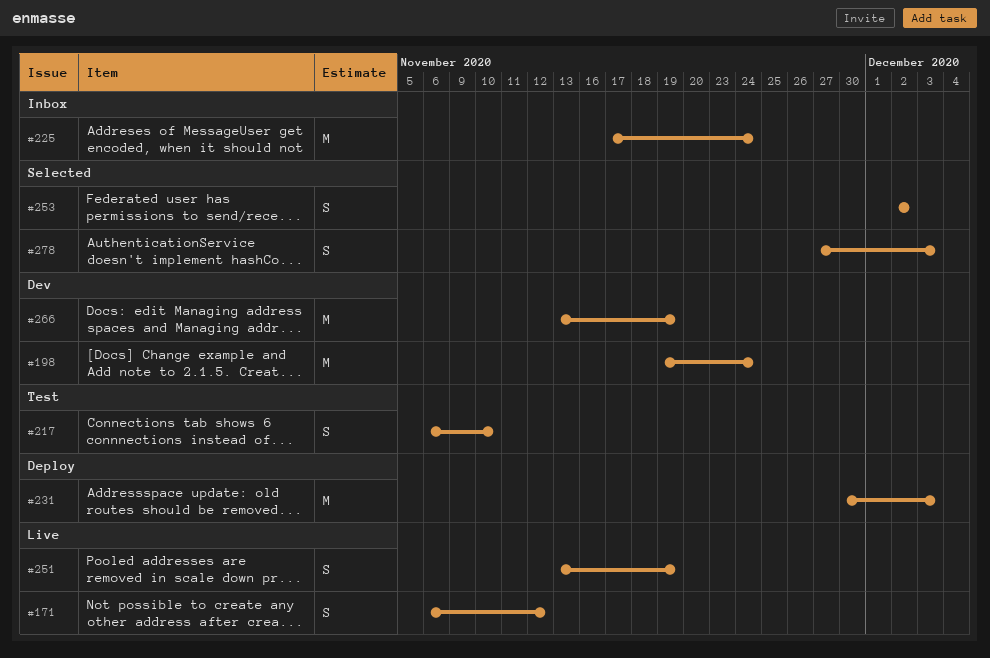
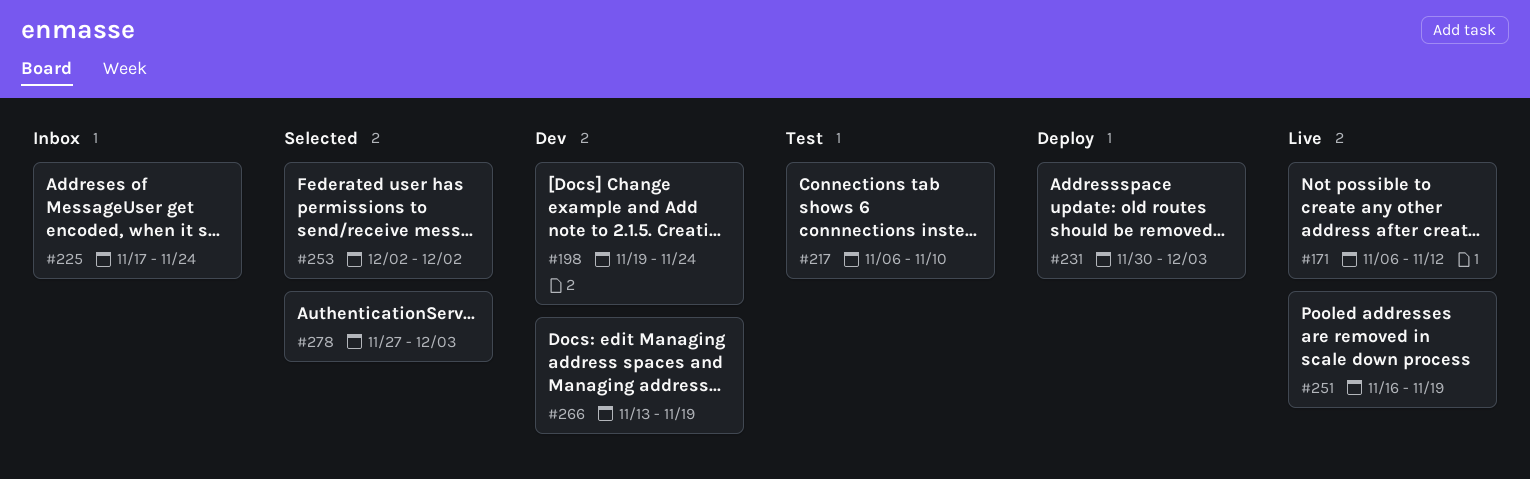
#251, start: Nov 13 -> Nov 16

